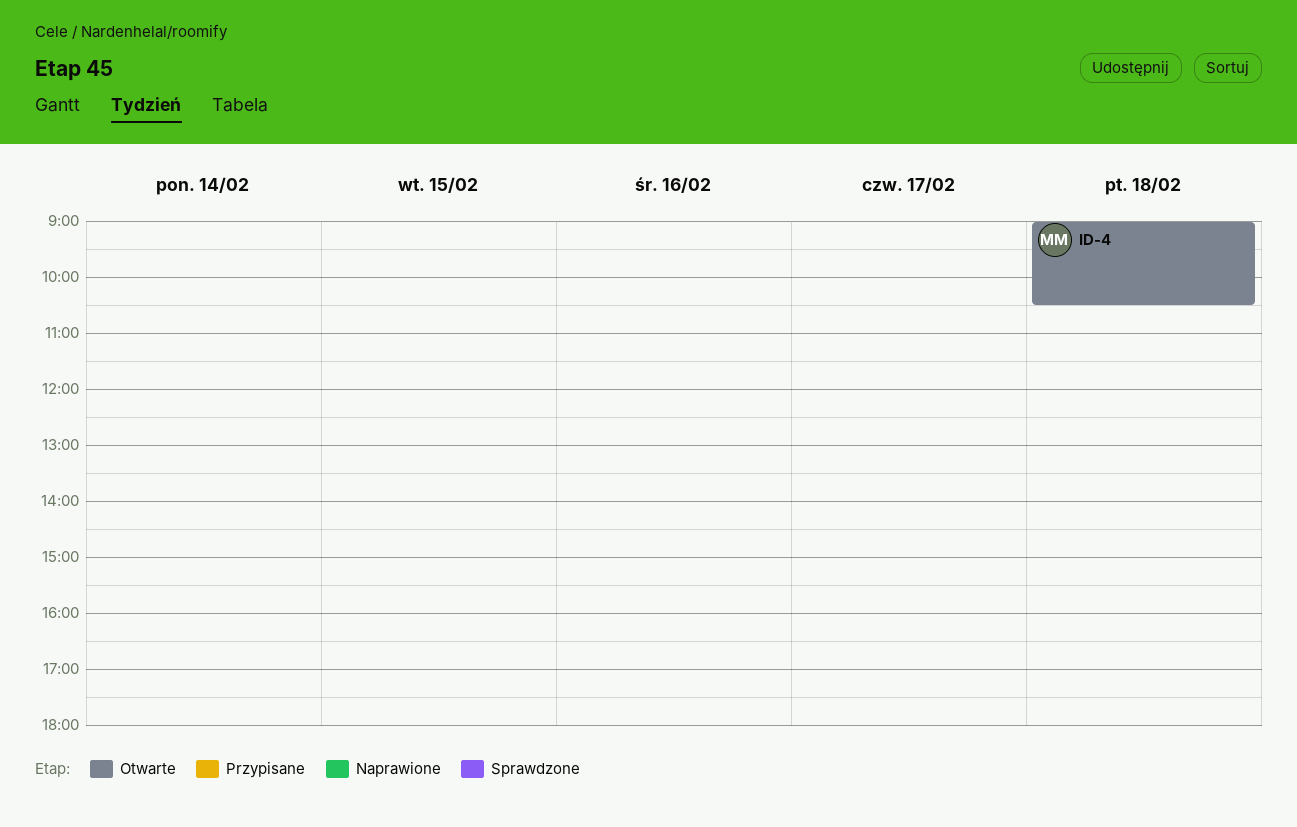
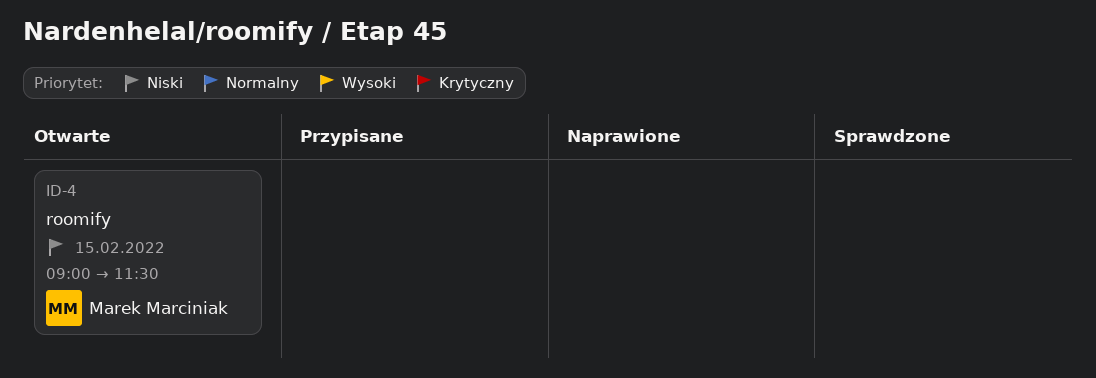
ID-4, day: Feb 18 -> Feb 15
ID-4, ends: 10:30 -> 11:30

